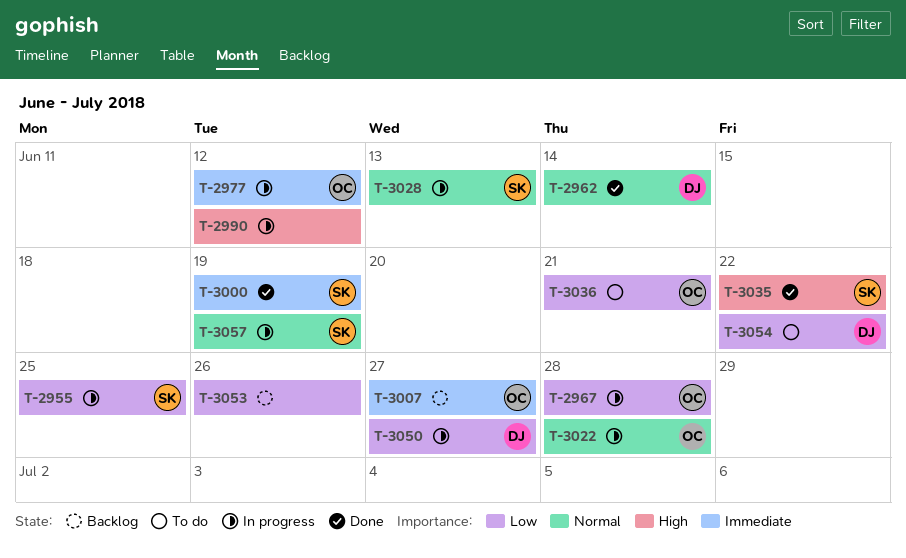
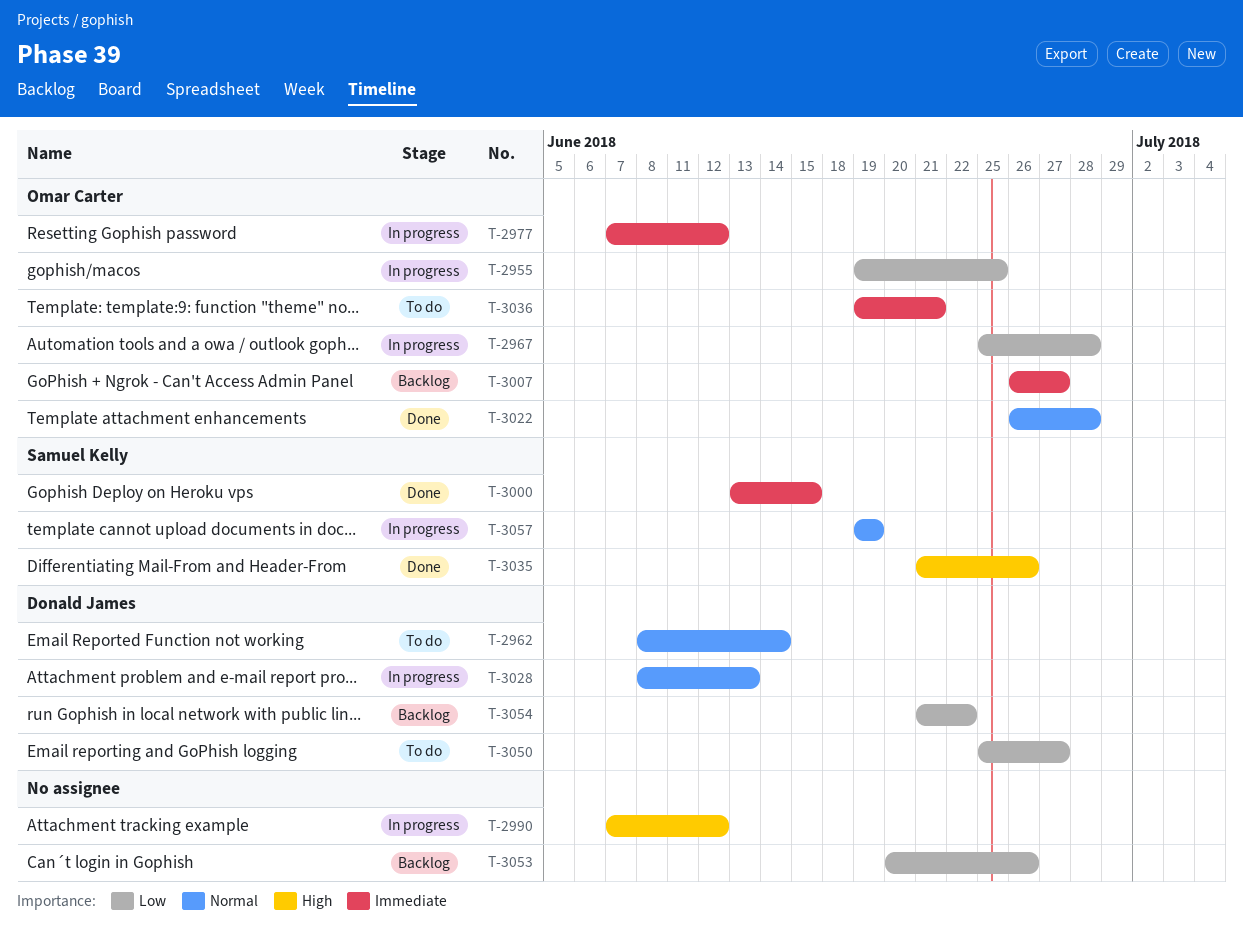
T-2955, owner: Samuel Kelly -> Omar Carter
T-2962, status: Done -> To do
T-3000, due: Jun 19 -> Jun 15
T-3022, status: In progress -> Done
T-3028, owner: Samuel Kelly -> Donald James
T-3035, due: Jun 22 -> Jun 26
T-3036, priority: Low -> Immediate
T-3050, status: In progress -> To do
T-3054, status: To do -> Backlog

